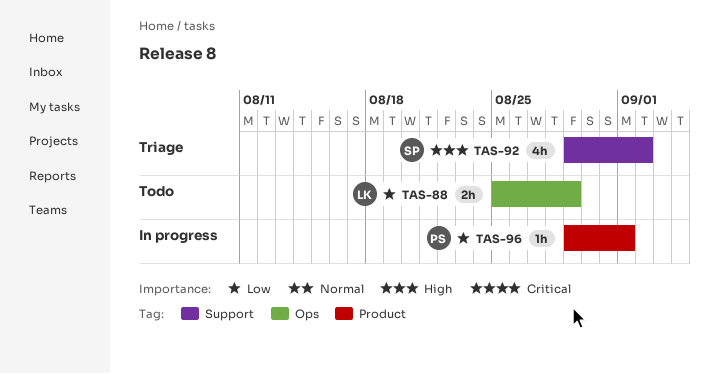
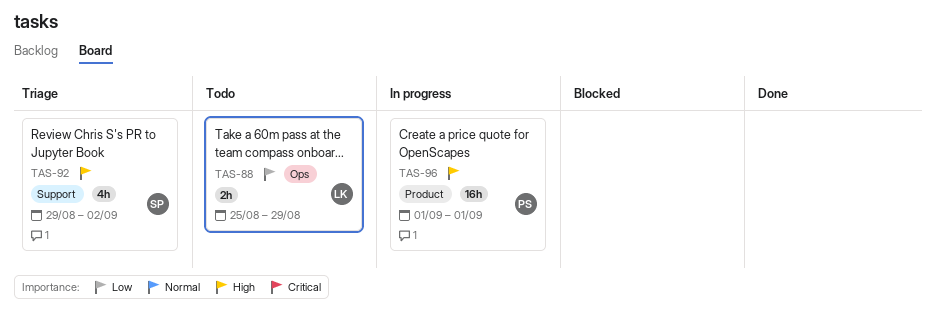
TAS-96, priority: Low -> High
TAS-96, estimate: 1h -> 16h
TAS-96, start: Aug 29 -> Sep 1

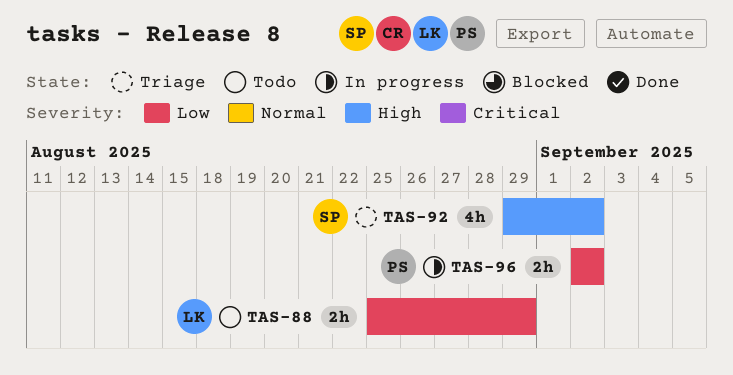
TAS-96, priority: High -> Low
TAS-96, estimate: 16h -> 2h
TAS-96, start: Sep 1 -> Sep 2
TAS-96, due: Sep 1 -> Sep 2

